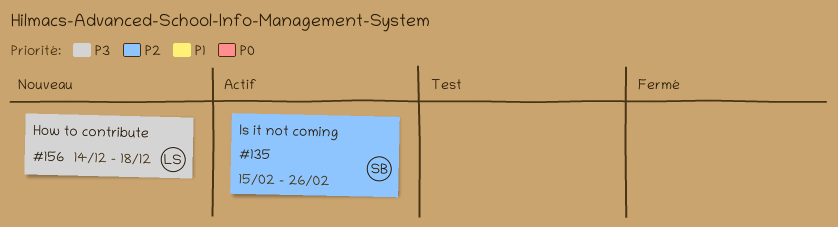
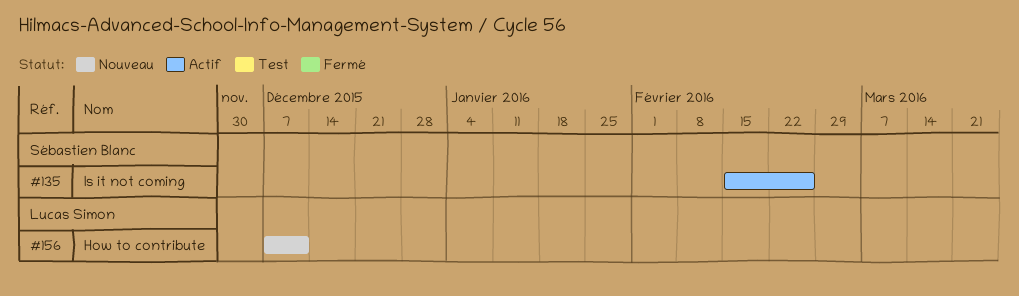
#156, start: Dec 14 -> Dec 7
#156, due: Dec 18 -> Dec 11

